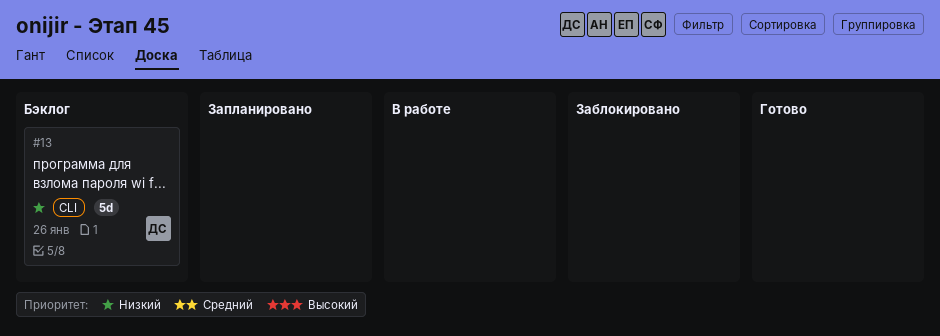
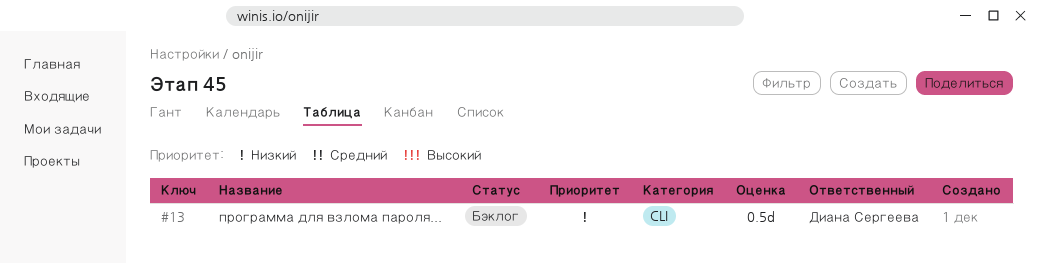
#13, estimate: 5d -> 0.5d

